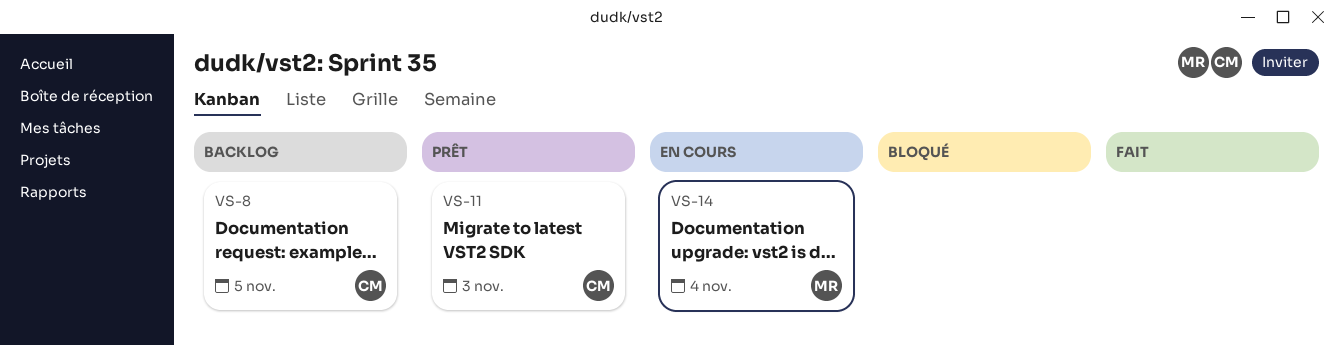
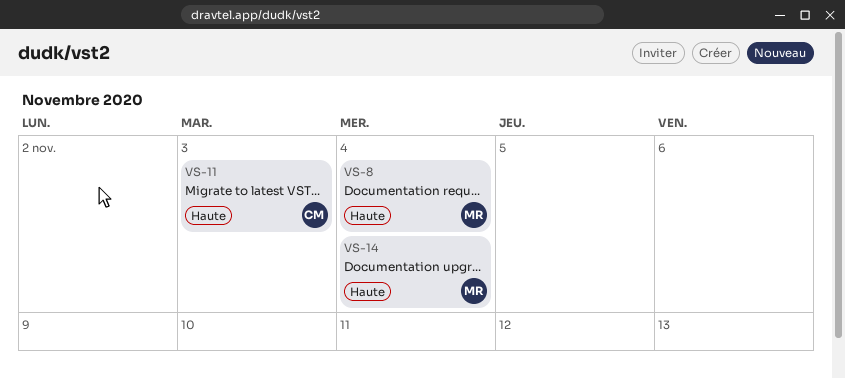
VS-8, owner: CM -> MR
VS-8, due: Nov 5 -> Nov 4

